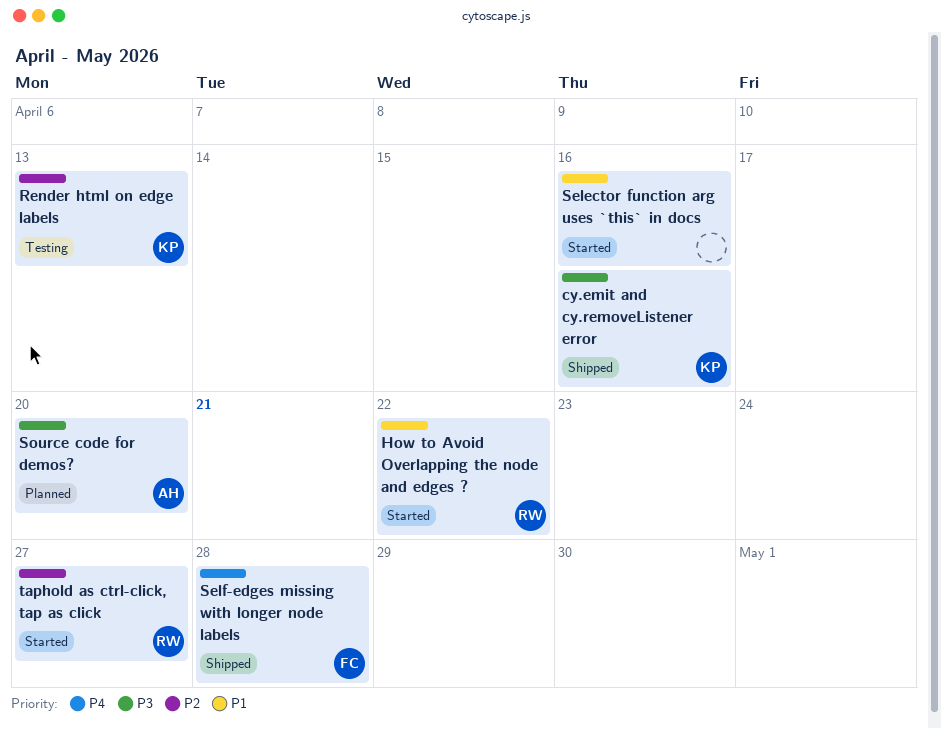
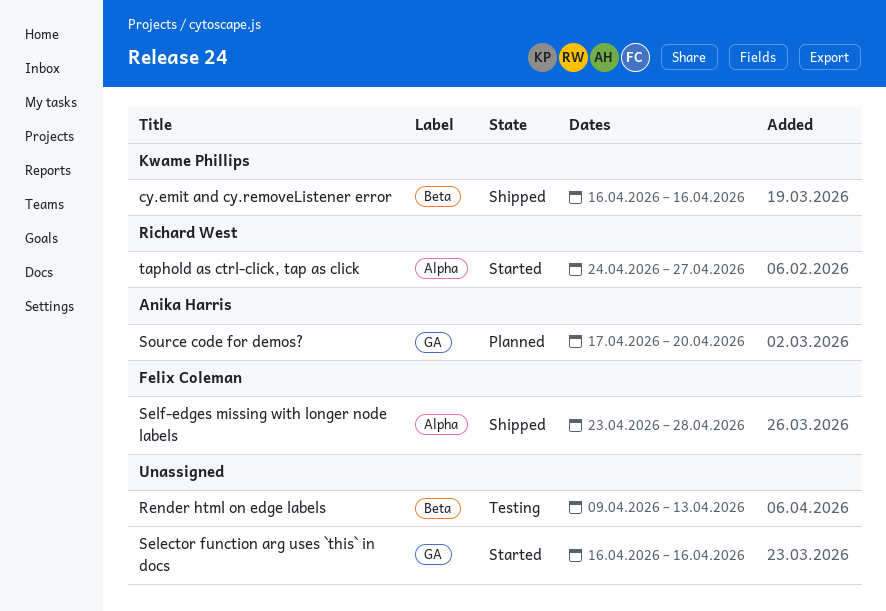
How to Avoid Overlapping the node and edges ?: present -> none
Render html on edge labels, owner: Kwame Phillips -> none

